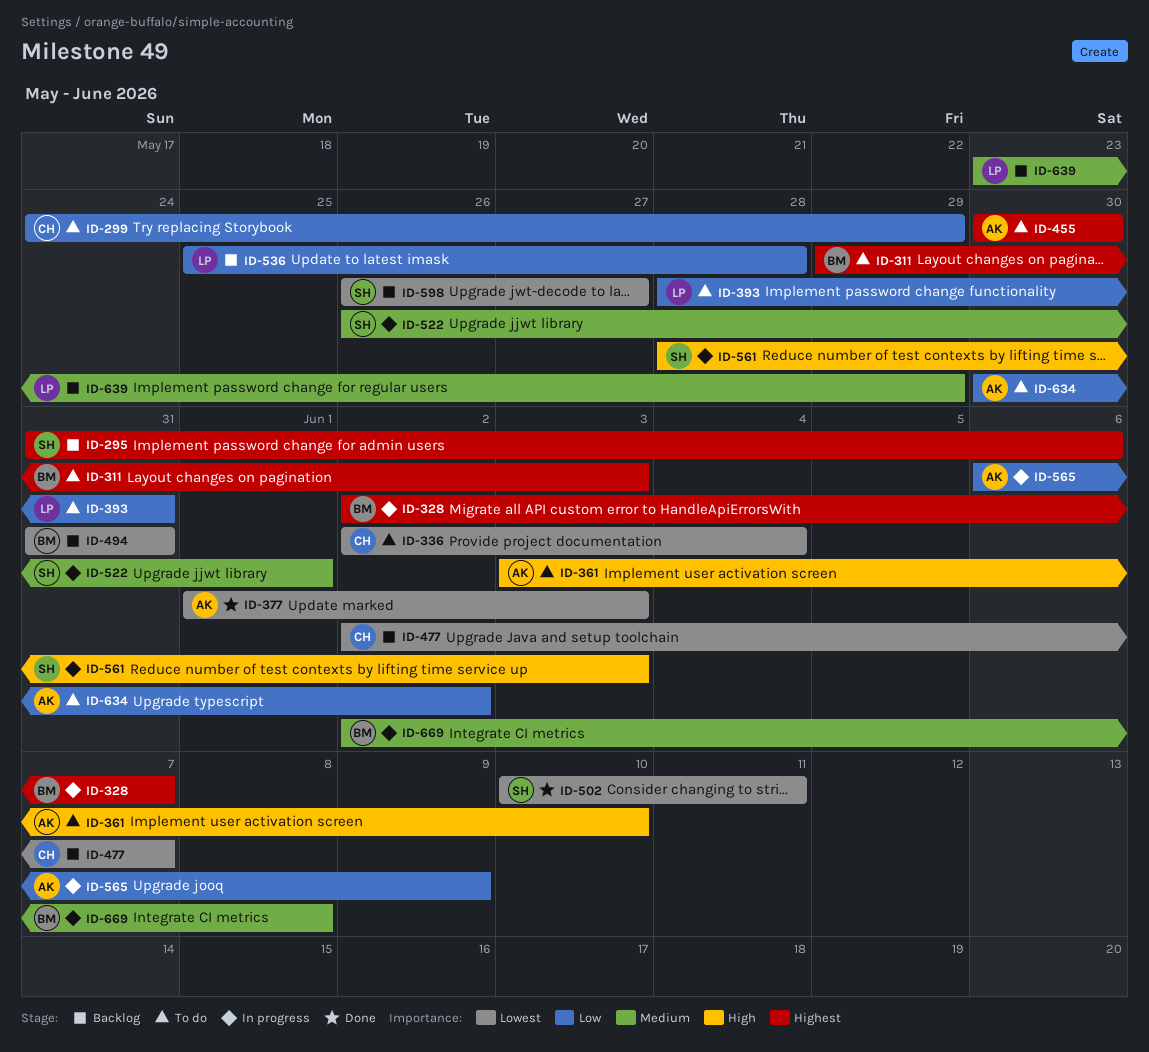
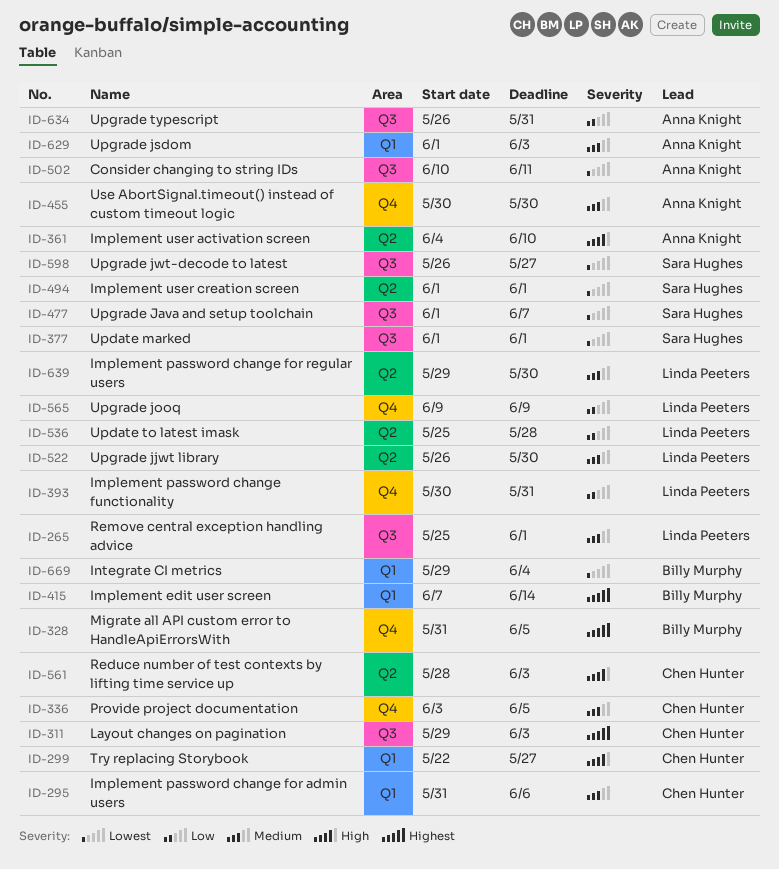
ID-265: none -> present
ID-295, owner: Sara Hughes -> Chen Hunter
ID-295, priority: Highest -> Medium
ID-299, priority: Low -> High
ID-299, start: May 24 -> May 22
ID-299, due: May 29 -> May 27
ID-311, owner: Billy Murphy -> Chen Hunter
ID-328, start: Jun 2 -> May 31
ID-328, due: Jun 7 -> Jun 5
ID-336, priority: Lowest -> Medium
ID-336, start: Jun 2 -> Jun 3
ID-336, due: Jun 4 -> Jun 5
ID-361, start: Jun 3 -> Jun 4
ID-377, owner: Anna Knight -> Sara Hughes
ID-377, due: Jun 3 -> Jun 1
ID-393, start: May 28 -> May 30
ID-415: none -> present
ID-455, priority: Highest -> Medium
ID-477, owner: Chen Hunter -> Sara Hughes
ID-477, start: Jun 2 -> Jun 1
ID-494, owner: Billy Murphy -> Sara Hughes
ID-494, start: May 31 -> Jun 1
ID-494, due: May 31 -> Jun 1
ID-502, owner: Sara Hughes -> Anna Knight
ID-522, owner: Sara Hughes -> Linda Peeters
ID-522, due: Jun 1 -> May 30
ID-561, owner: Sara Hughes -> Chen Hunter
ID-565, owner: Anna Knight -> Linda Peeters
ID-565, start: Jun 6 -> Jun 9
ID-629: none -> present
ID-634, start: May 30 -> May 26
ID-634, due: Jun 2 -> May 31
ID-639, start: May 23 -> May 29
ID-639, due: May 29 -> May 30
ID-669, priority: Medium -> Lowest
ID-669, start: Jun 2 -> May 29
ID-669, due: Jun 8 -> Jun 4

